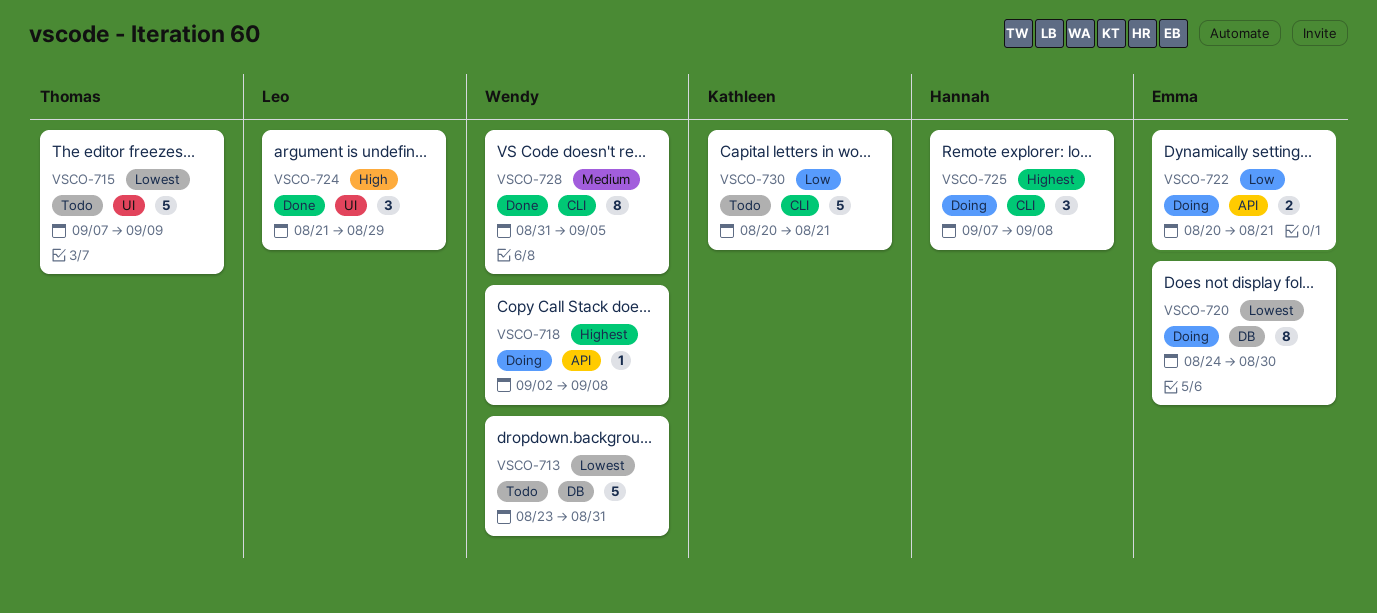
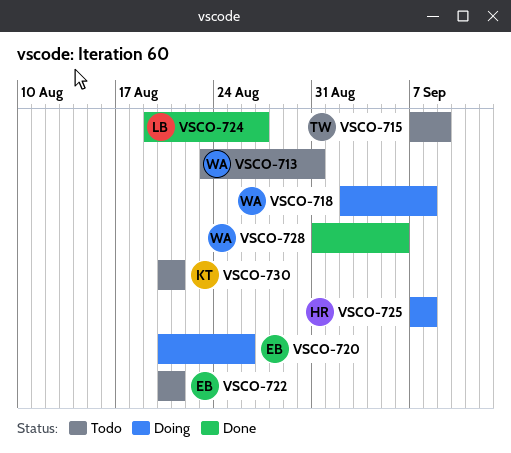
VSCO-720, start: Aug 24 -> Aug 20
VSCO-720, due: Aug 30 -> Aug 26
VSCO-722, status: Doing -> Todo
VSCO-724, start: Aug 21 -> Aug 19
VSCO-724, due: Aug 29 -> Aug 27
VSCO-728, due: Sep 5 -> Sep 6

